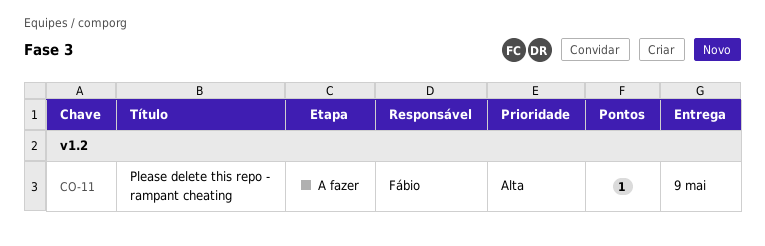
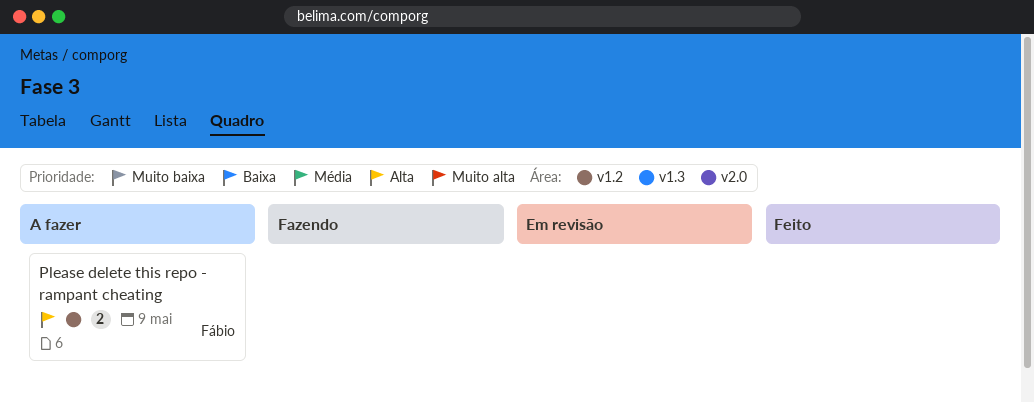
Please delete this repo - rampant cheating, estimate: 1 -> 2

